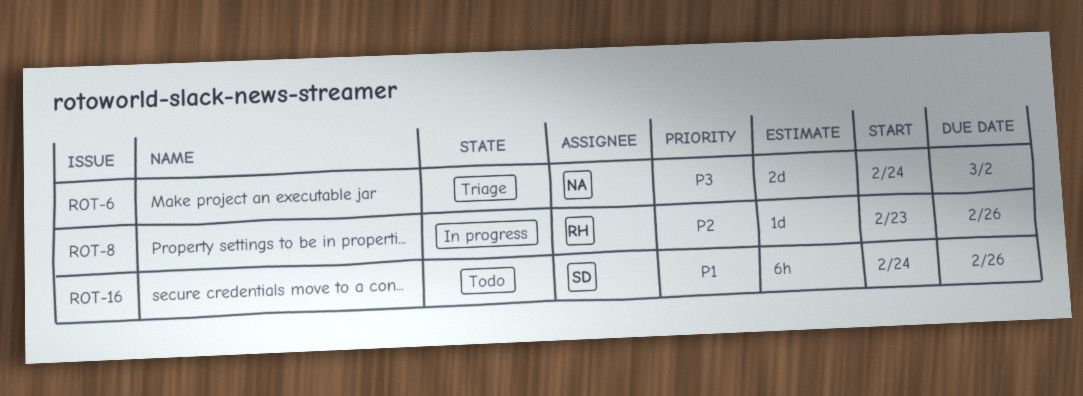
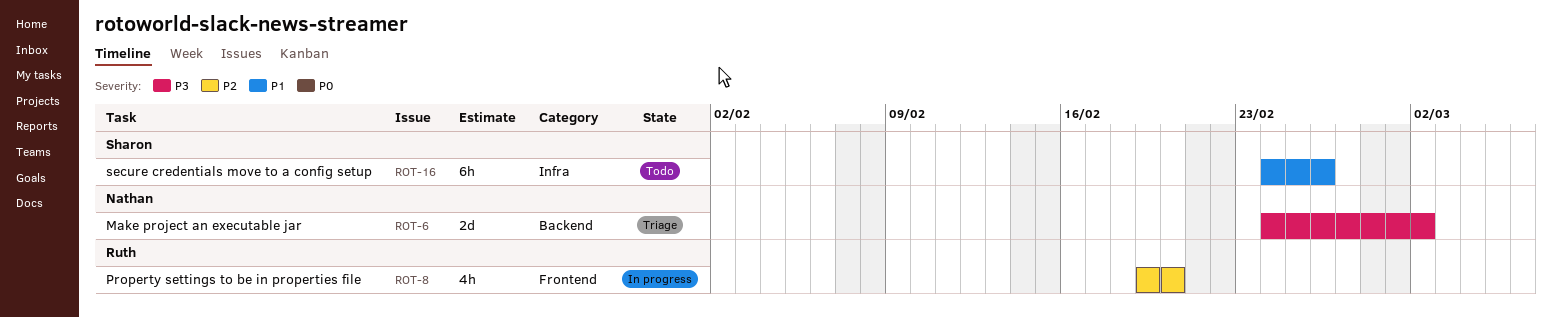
ROT-8, estimate: 1d -> 4h
ROT-8, start: Feb 23 -> Feb 19
ROT-8, due: Feb 26 -> Feb 20

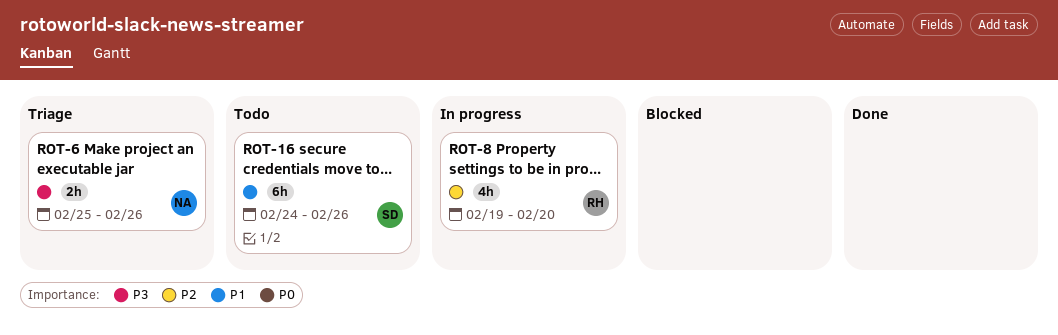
ROT-6, estimate: 2d -> 2h
ROT-6, start: Feb 24 -> Feb 25
ROT-6, due: Mar 2 -> Feb 26

